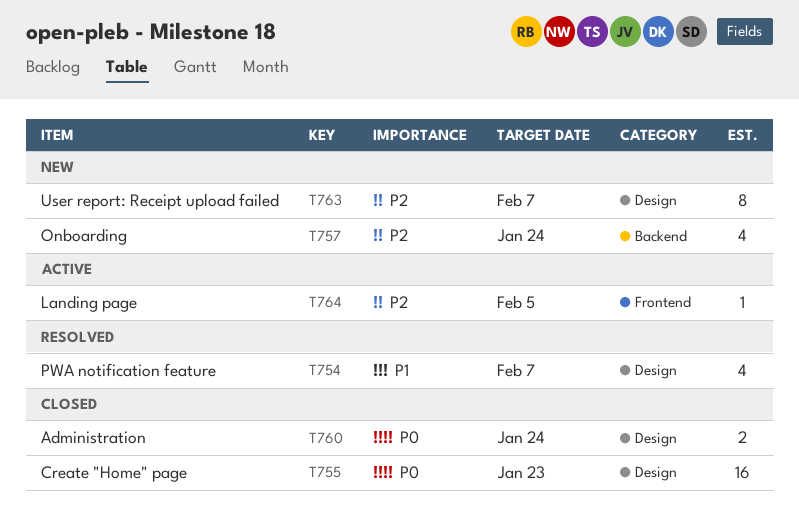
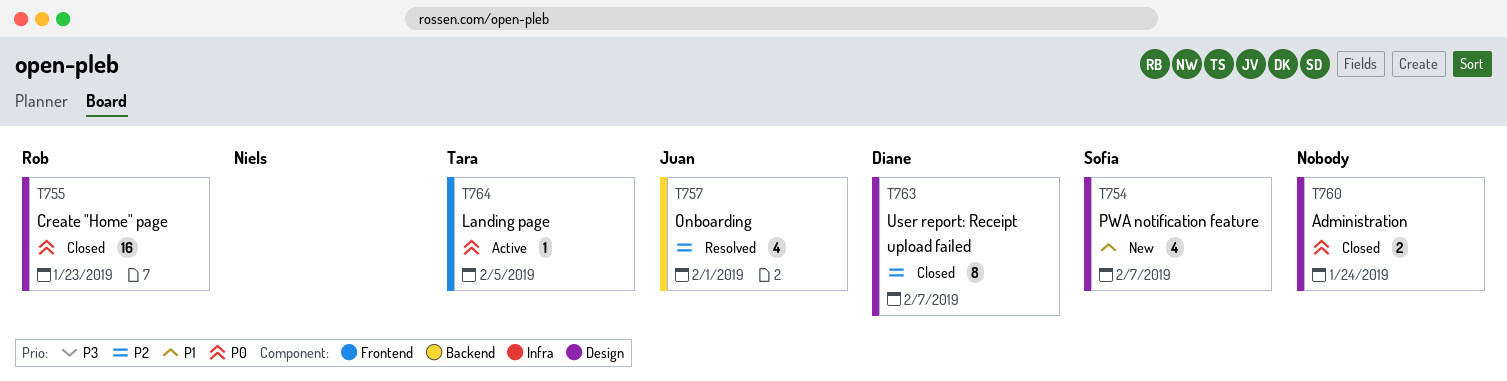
T754, status: Resolved -> New
T757, status: New -> Resolved
T757, due: Jan 24 -> Feb 1
T763, status: New -> Closed
T764, priority: P2 -> P0

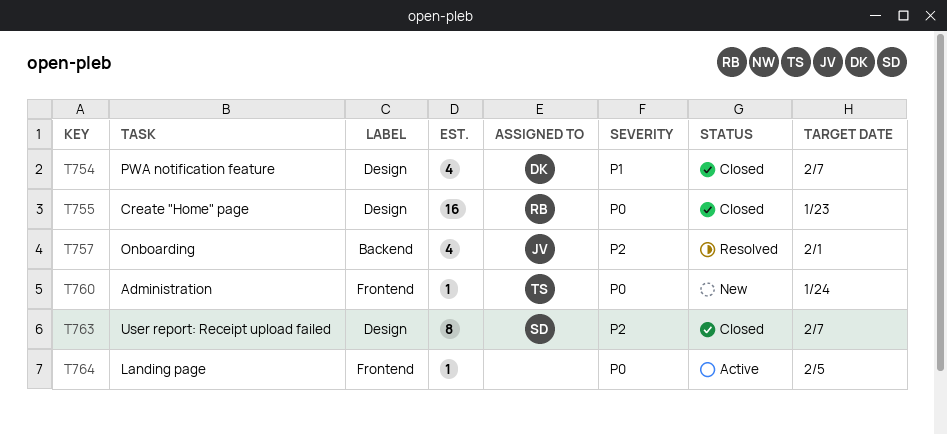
T754, status: New -> Closed
T754, owner: Sofia -> Diane
T760, status: Closed -> New
T760, owner: none -> Tara
T760, label: Design -> Frontend
T760, estimate: 2 -> 1
T763, owner: Diane -> Sofia
T764, owner: Tara -> none

